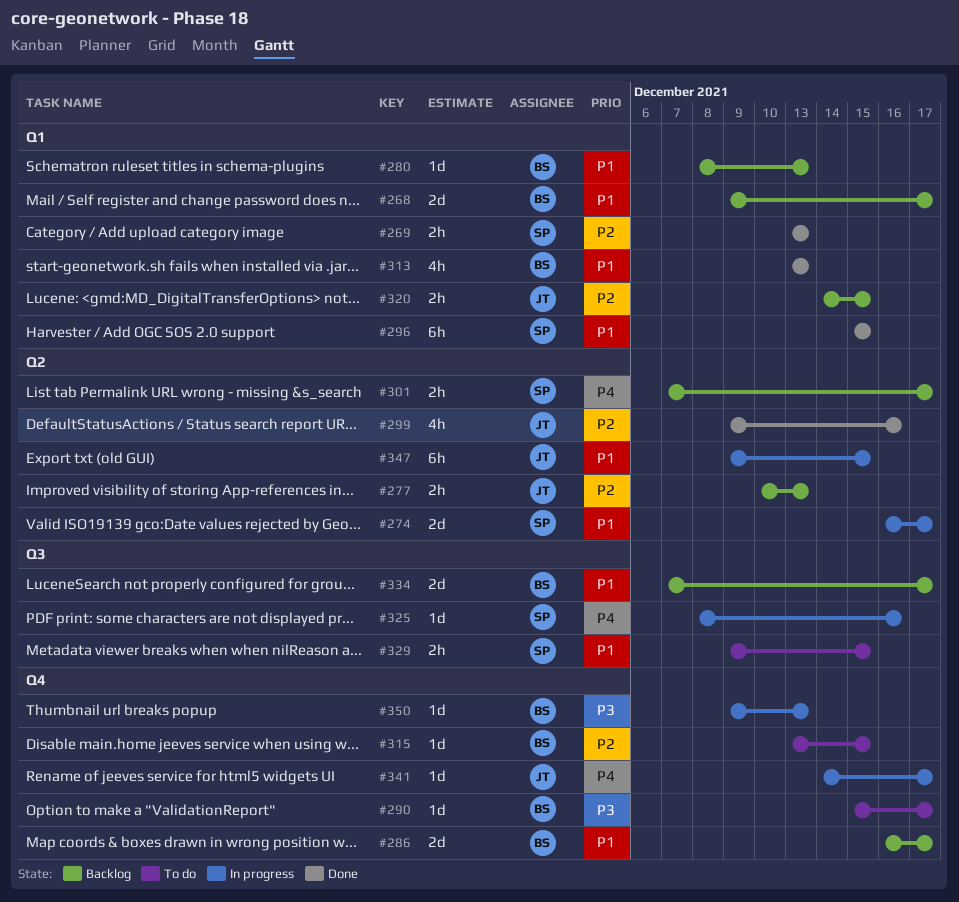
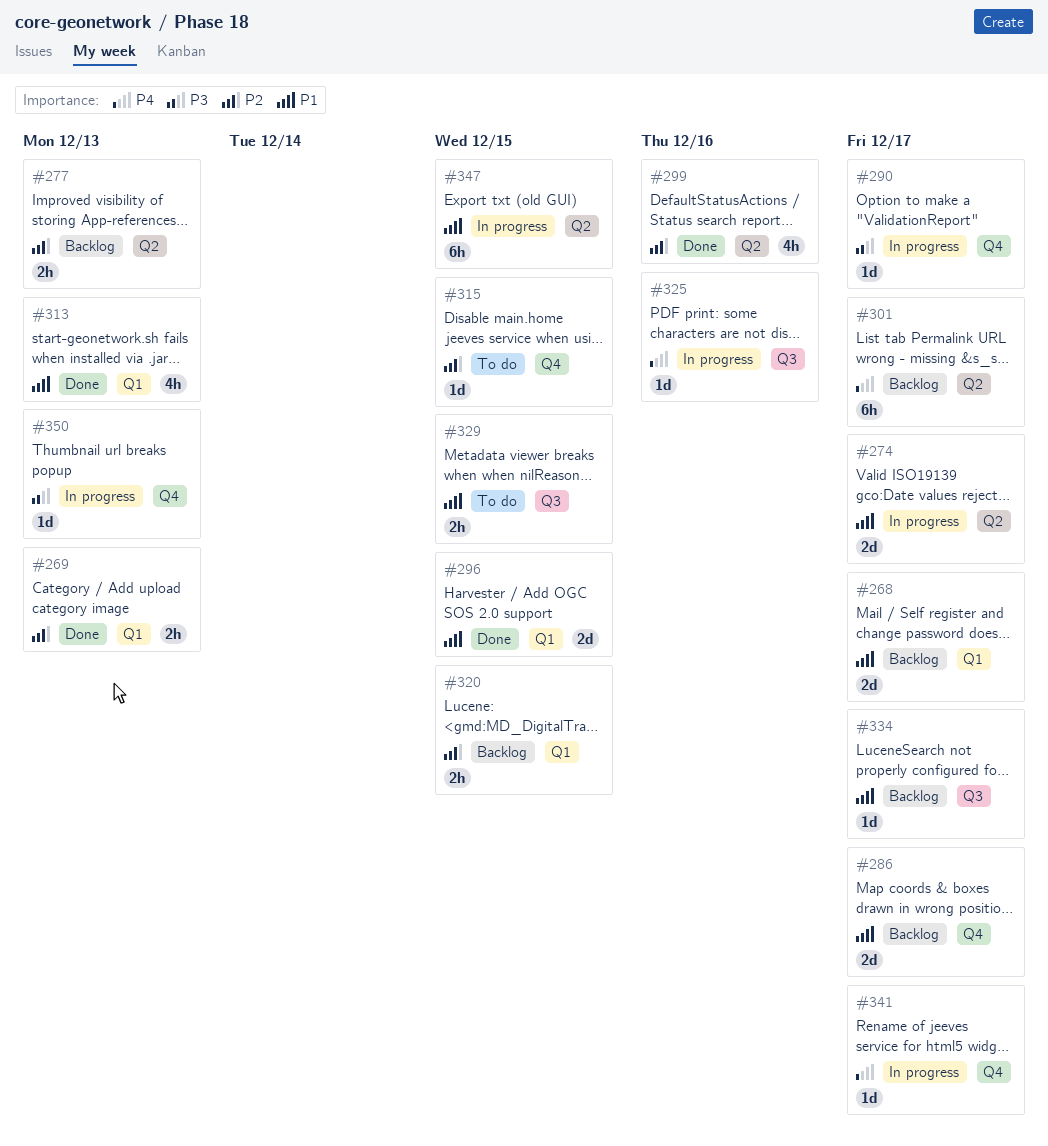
#280: present -> none
#290, status: To do -> In progress
#296, estimate: 6h -> 2d
#301, estimate: 2h -> 6h
#334, estimate: 2d -> 1d

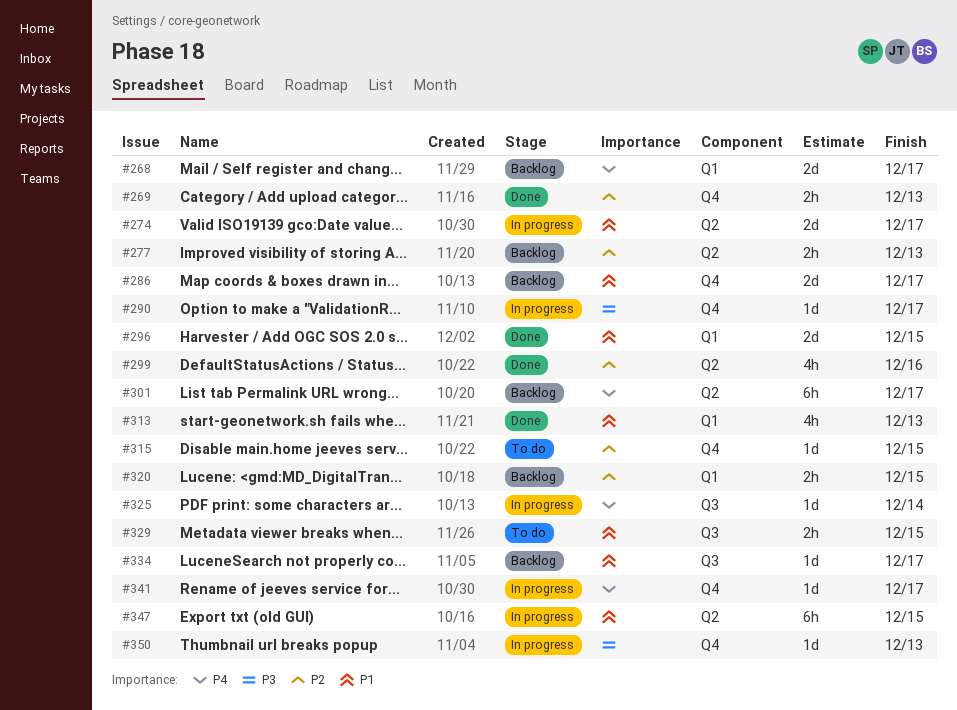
#268, priority: P1 -> P4
#269, label: Q1 -> Q4
#325, due: Dec 16 -> Dec 14

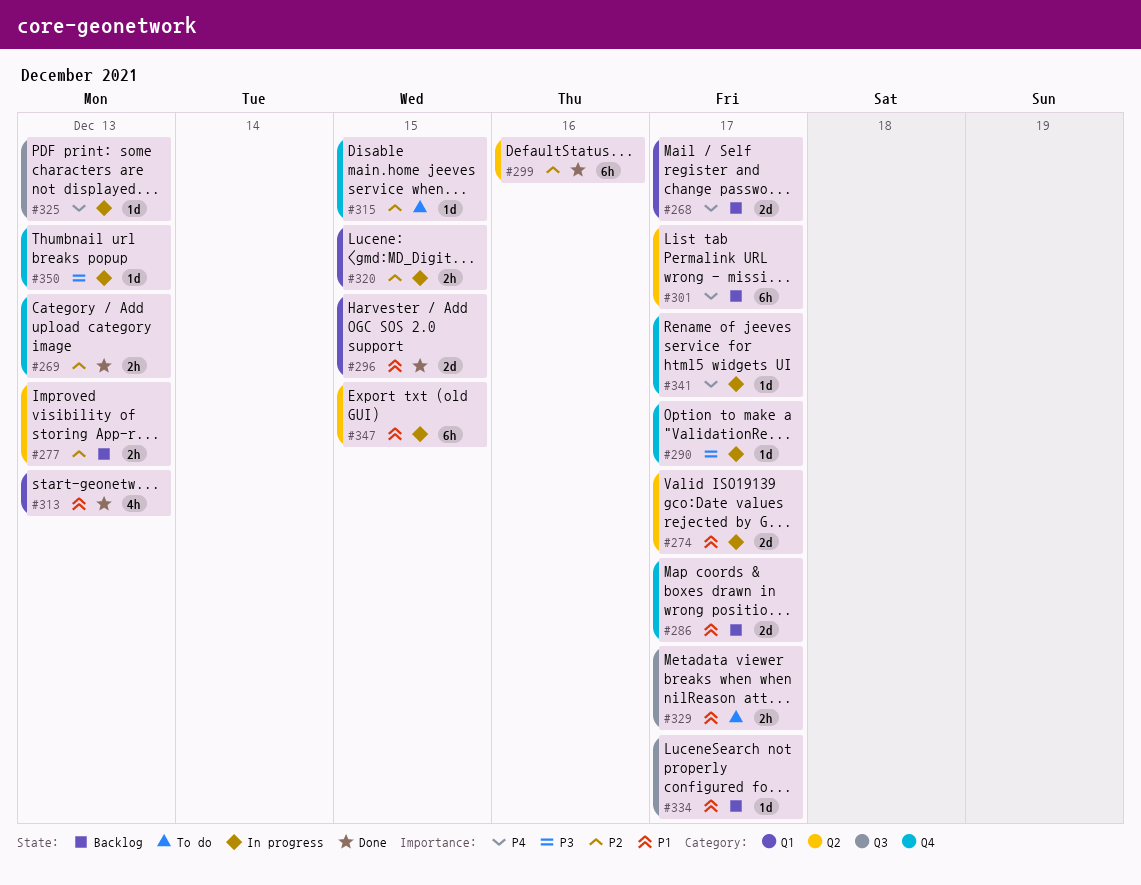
#299, estimate: 4h -> 6h
#320, status: Backlog -> In progress
#325, due: Dec 14 -> Dec 13
#329, due: Dec 15 -> Dec 17

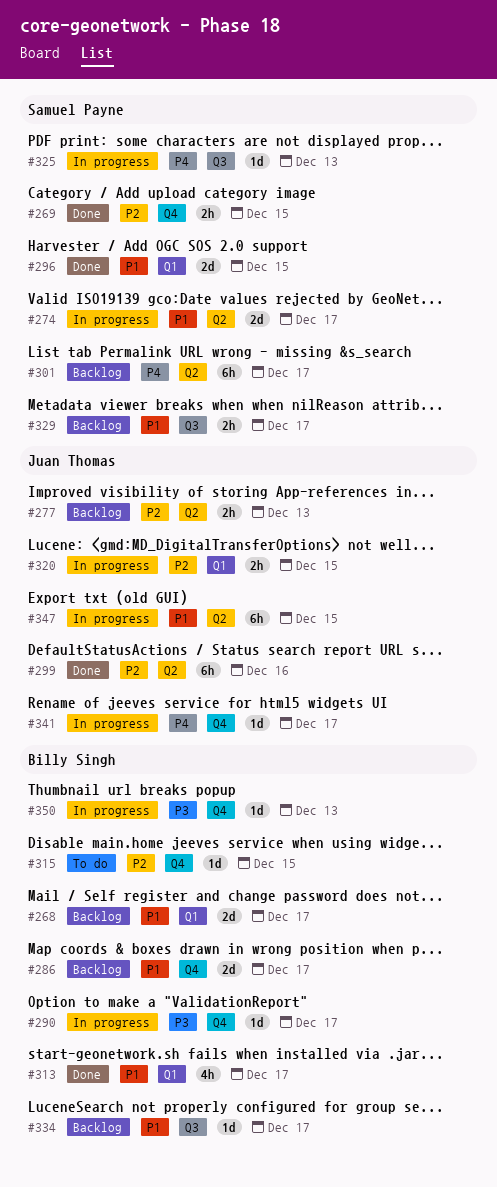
#268, priority: P4 -> P1
#269, due: Dec 13 -> Dec 15
#313, due: Dec 13 -> Dec 17
#329, status: To do -> Backlog

